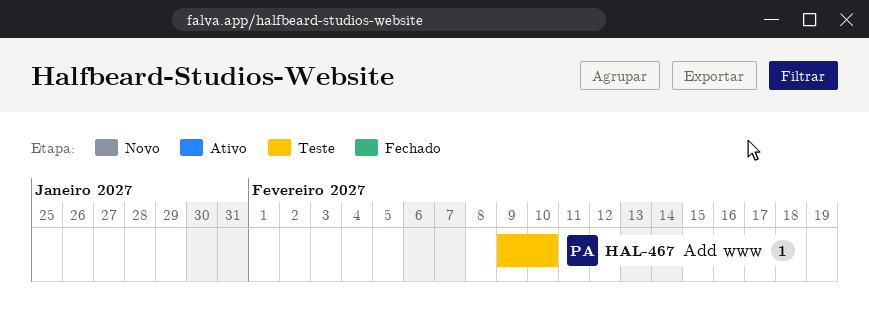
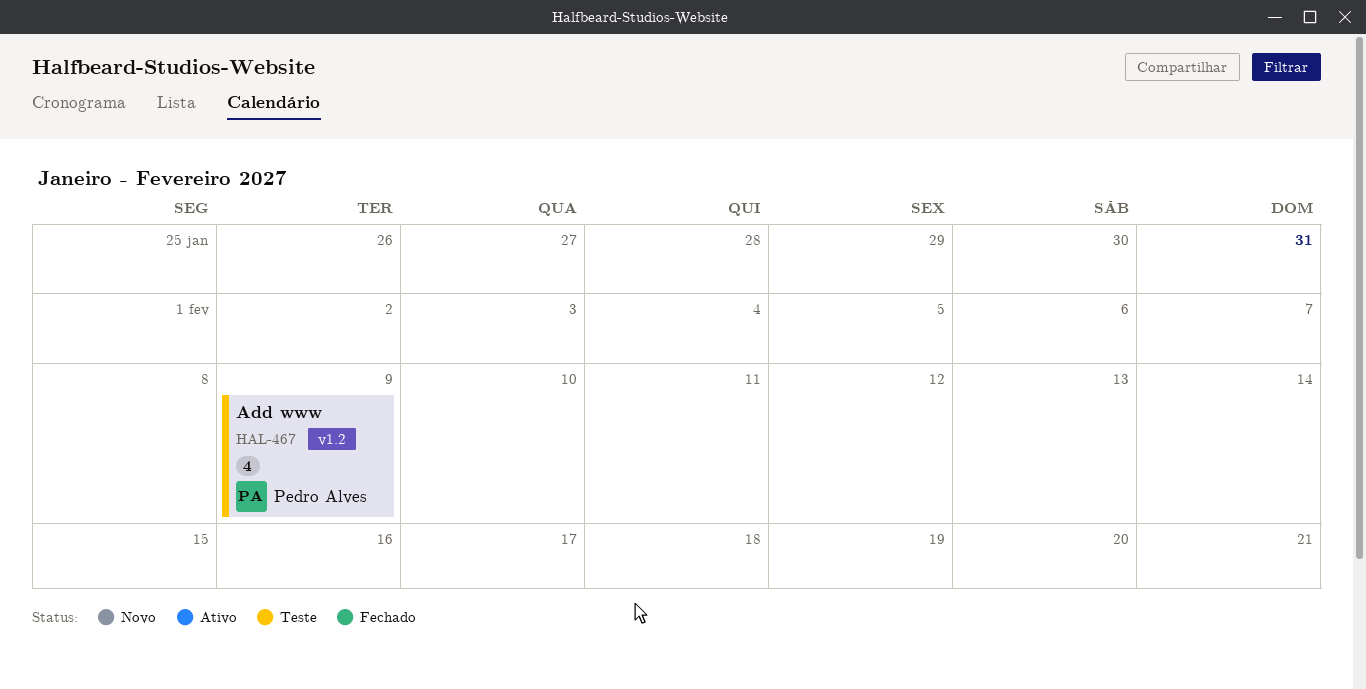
HAL-467, estimate: 1 -> 4
HAL-467, due: Feb 10 -> Feb 9

